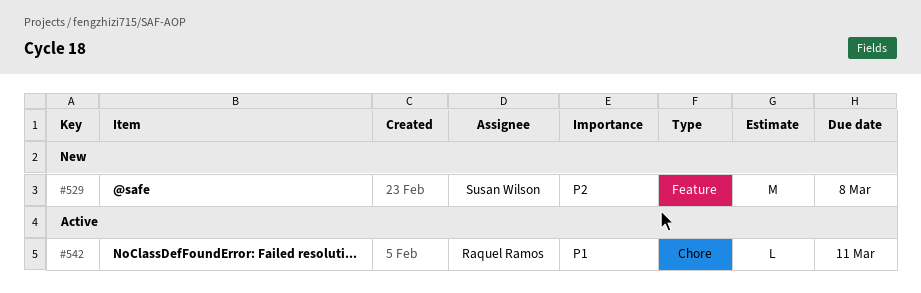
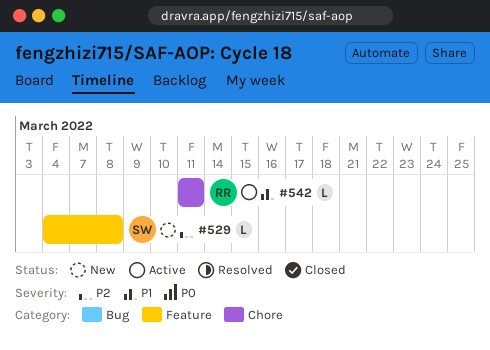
#529, estimate: M -> L

